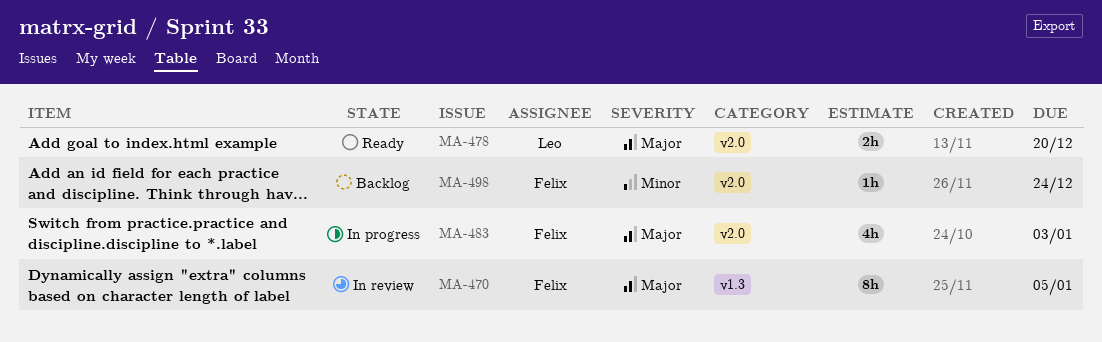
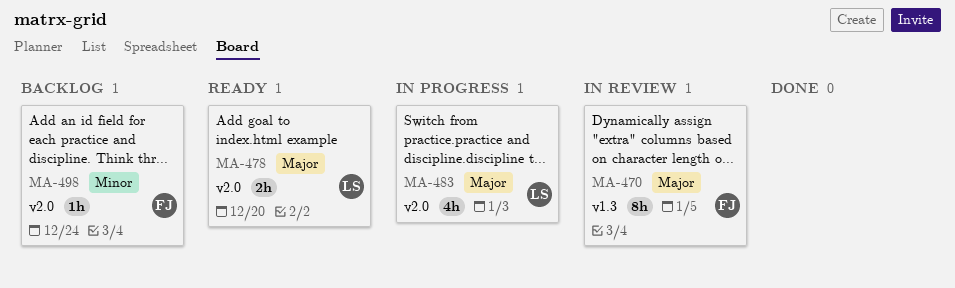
MA-483, owner: Felix -> Leo

